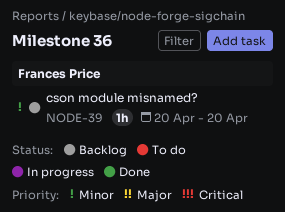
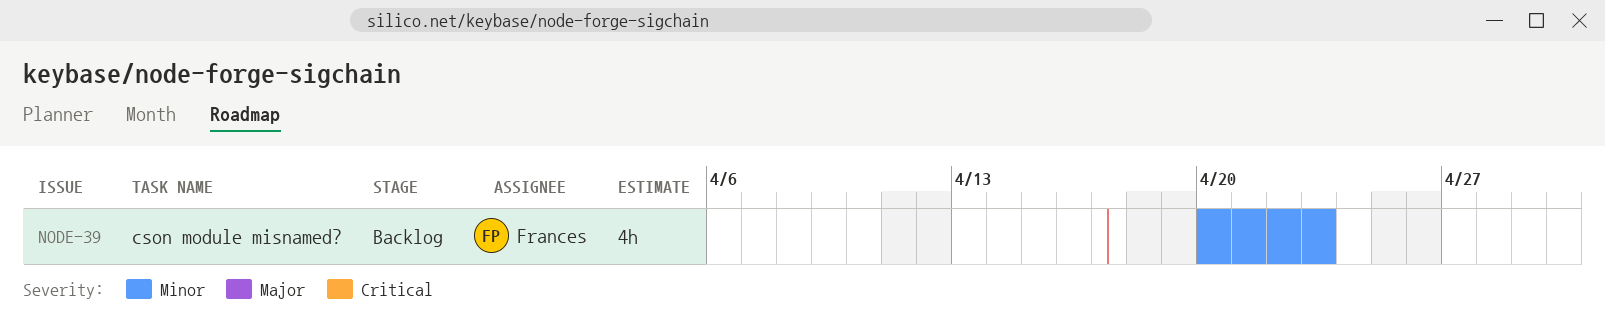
NODE-39, estimate: 1h -> 4h
NODE-39, due: Apr 20 -> Apr 23

